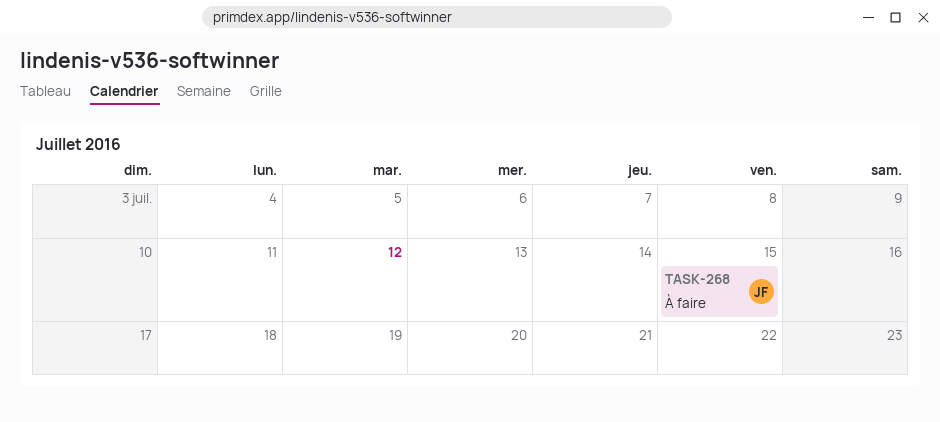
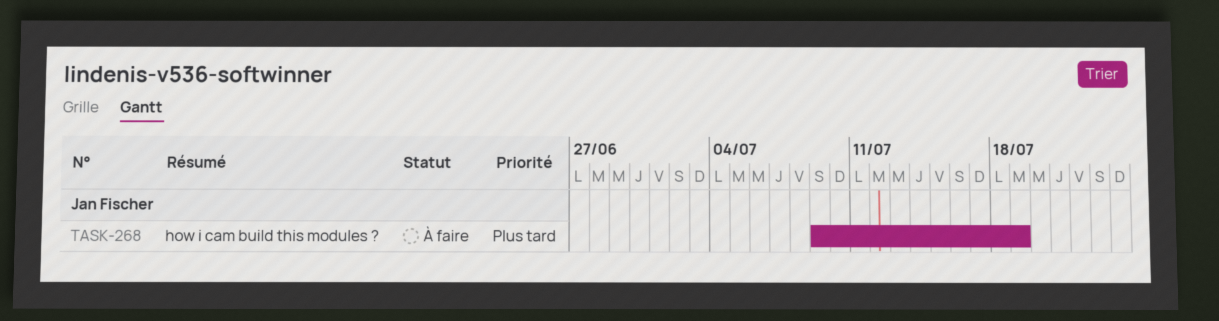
TASK-268, due: Jul 15 -> Jul 19

